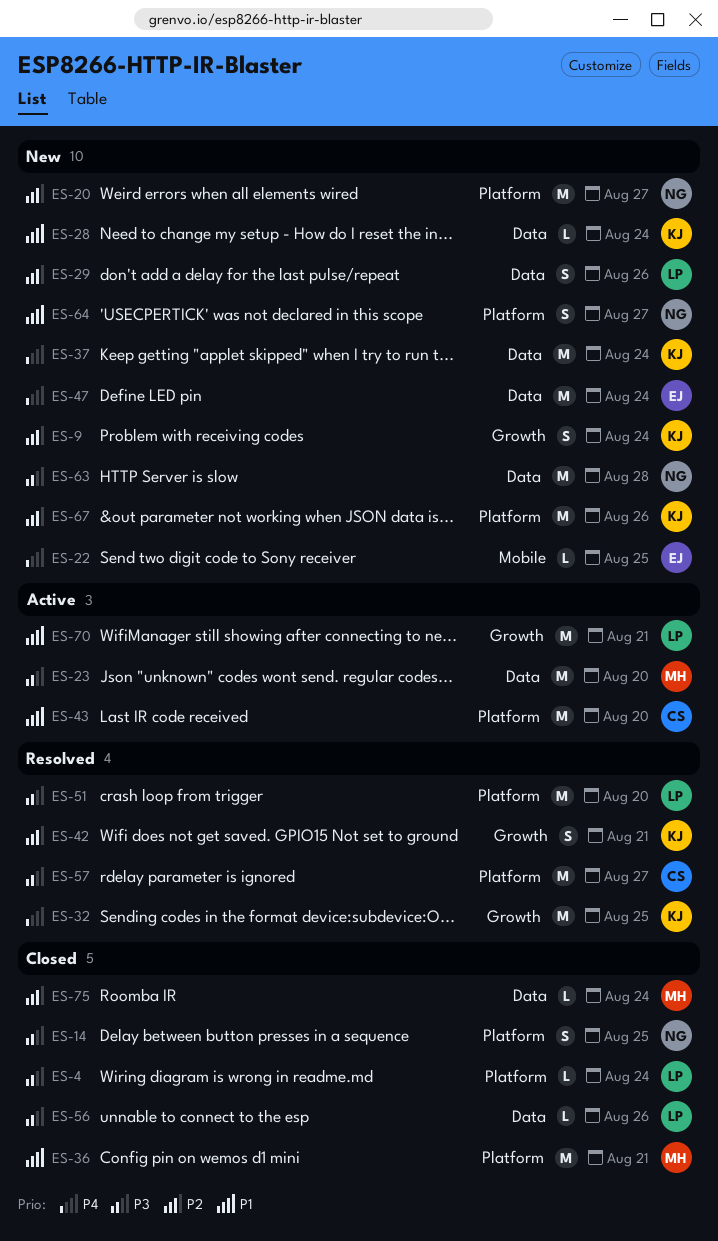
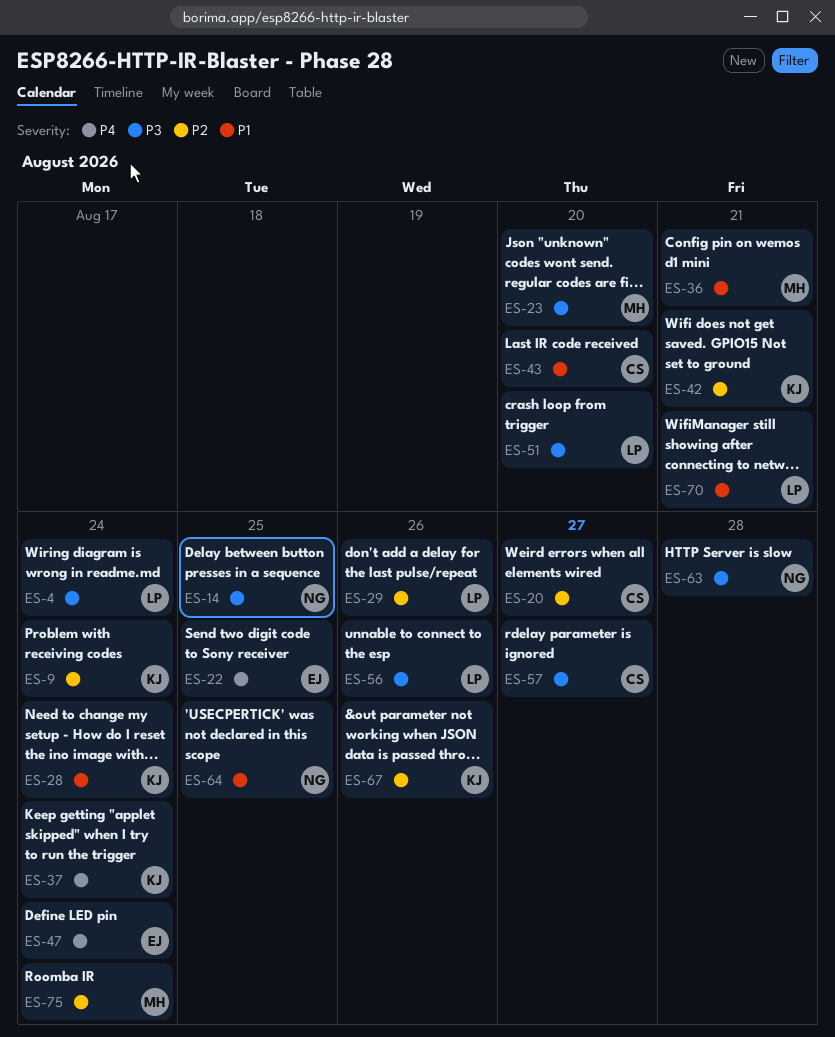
ES-20, owner: NG -> CS
ES-32: present -> none
ES-64, due: Aug 27 -> Aug 25

